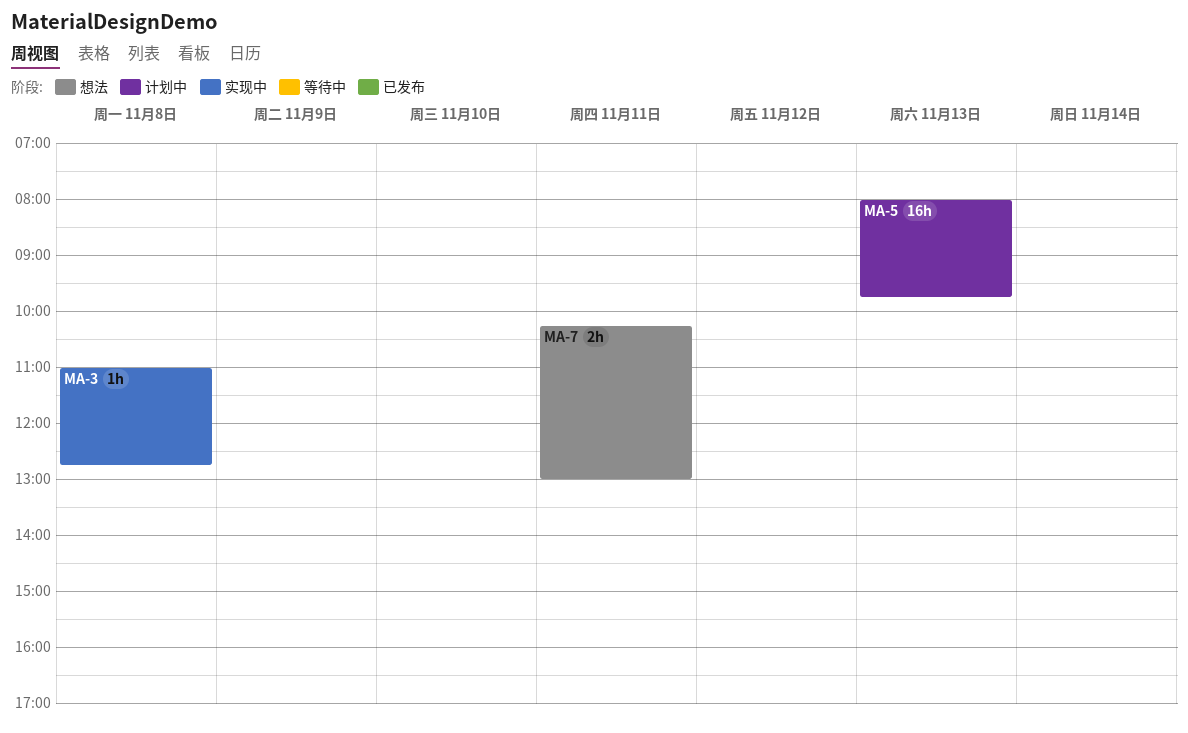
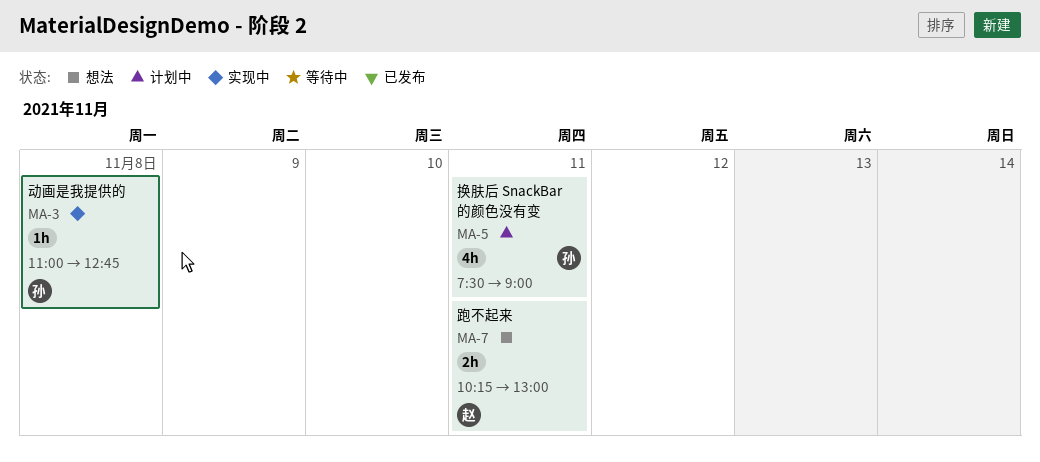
MA-5, estimate: 16h -> 4h
MA-5, day: Nov 13 -> Nov 11
MA-5, begins: 08:00 -> 07:30
MA-5, ends: 09:45 -> 09:00

